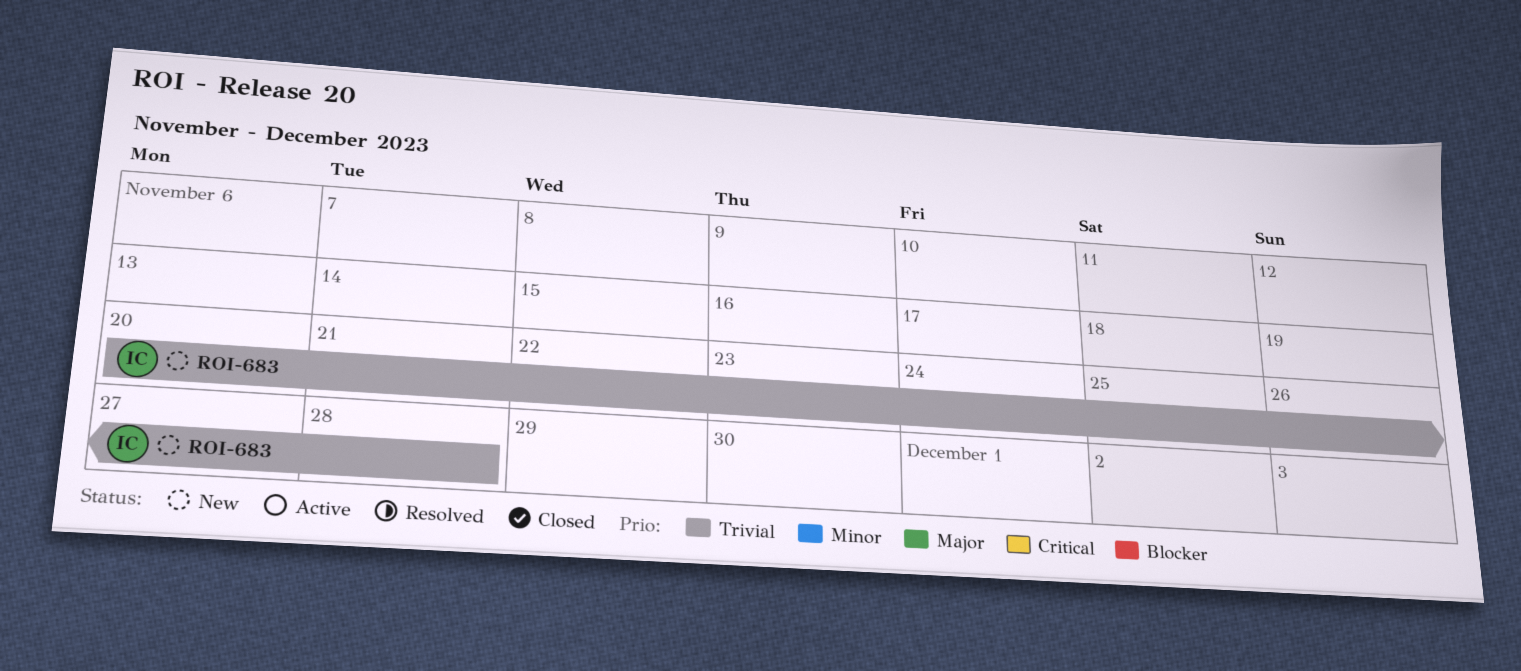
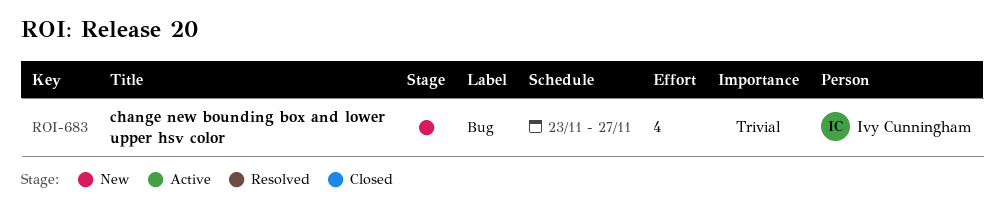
ROI-683, start: Nov 20 -> Nov 23
ROI-683, due: Nov 28 -> Nov 27

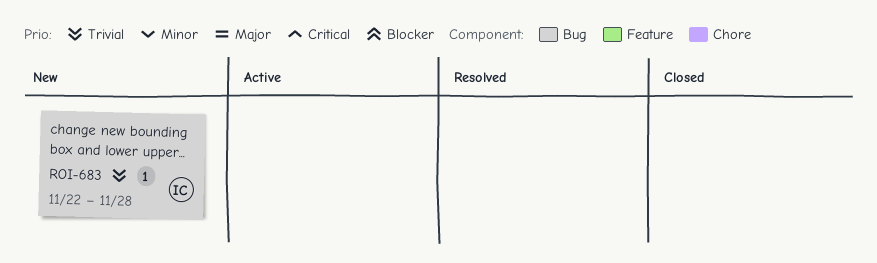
ROI-683, estimate: 4 -> 1
ROI-683, start: Nov 23 -> Nov 22
ROI-683, due: Nov 27 -> Nov 28

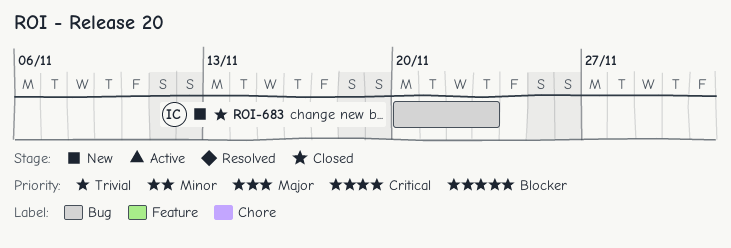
ROI-683, start: Nov 22 -> Nov 20
ROI-683, due: Nov 28 -> Nov 23

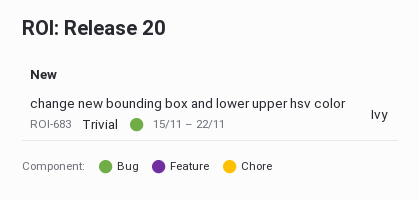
ROI-683, start: Nov 20 -> Nov 15
ROI-683, due: Nov 23 -> Nov 22

